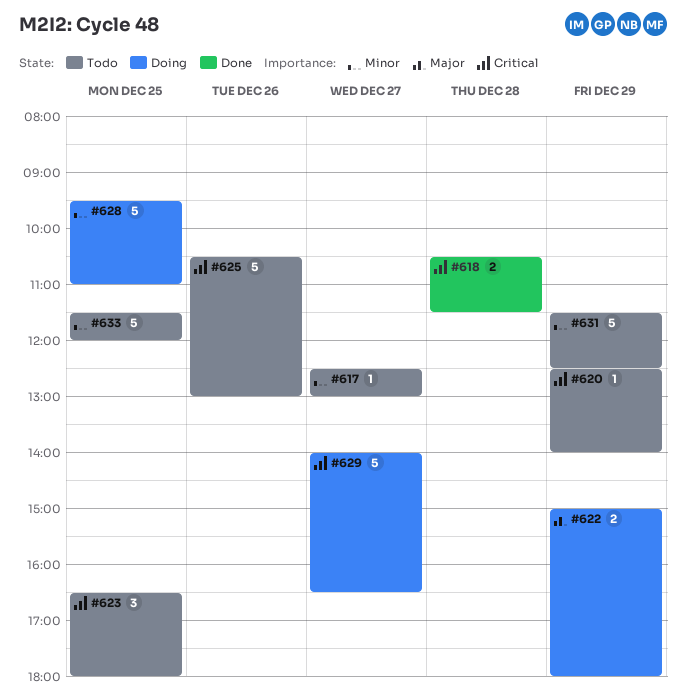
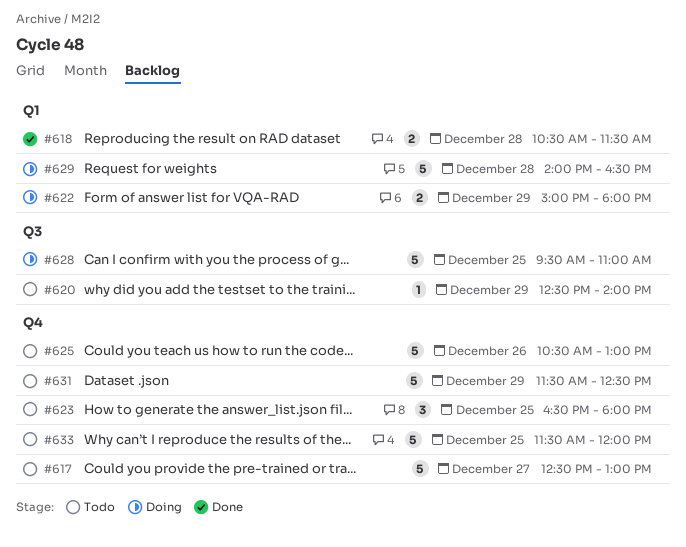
#617, estimate: 1 -> 5
#629, day: Dec 27 -> Dec 28

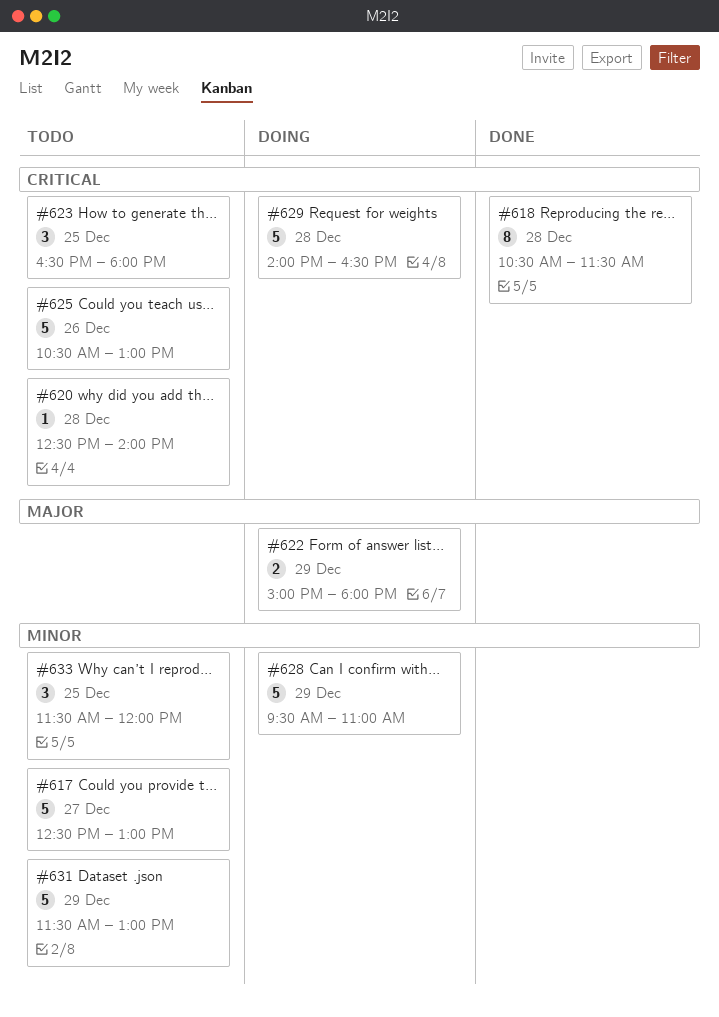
#618, estimate: 2 -> 8
#620, day: Dec 29 -> Dec 28
#628, day: Dec 25 -> Dec 29
#631, ends: 12:30 -> 13:00
#633, estimate: 5 -> 3

